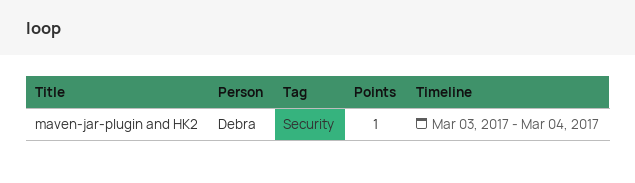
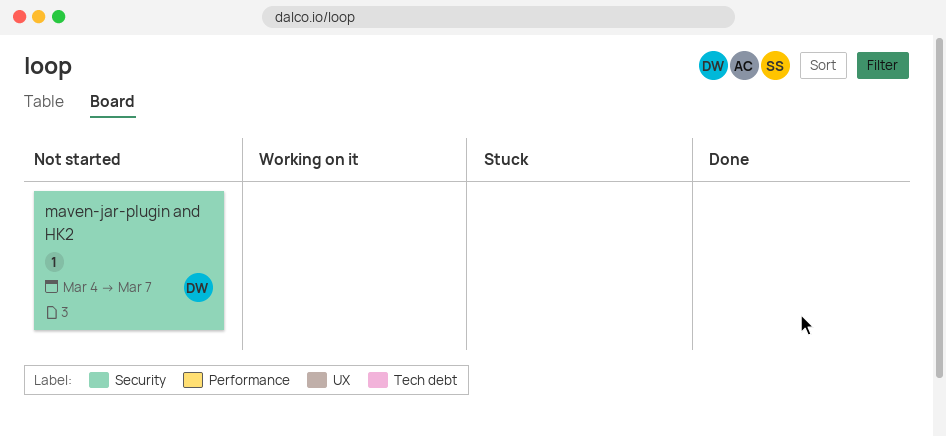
maven-jar-plugin and HK2, start: Mar 3 -> Mar 4
maven-jar-plugin and HK2, due: Mar 4 -> Mar 7

